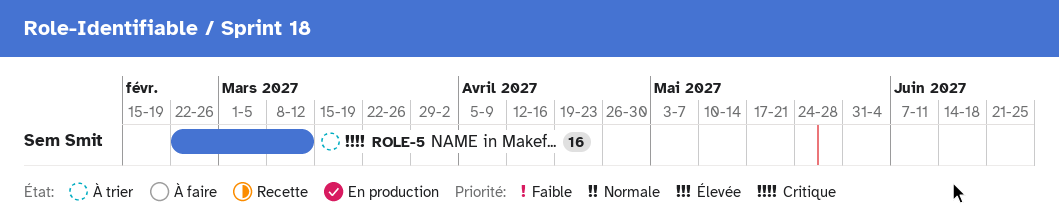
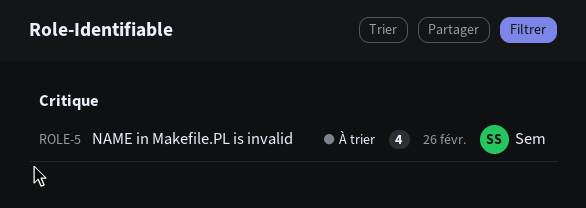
ROLE-5, estimate: 16 -> 4
ROLE-5, due: Mar 12 -> Feb 26

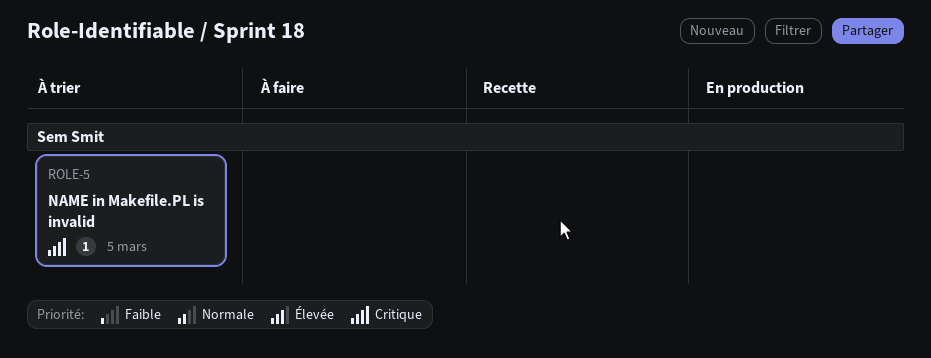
ROLE-5, estimate: 4 -> 1
ROLE-5, due: Feb 26 -> Mar 5

